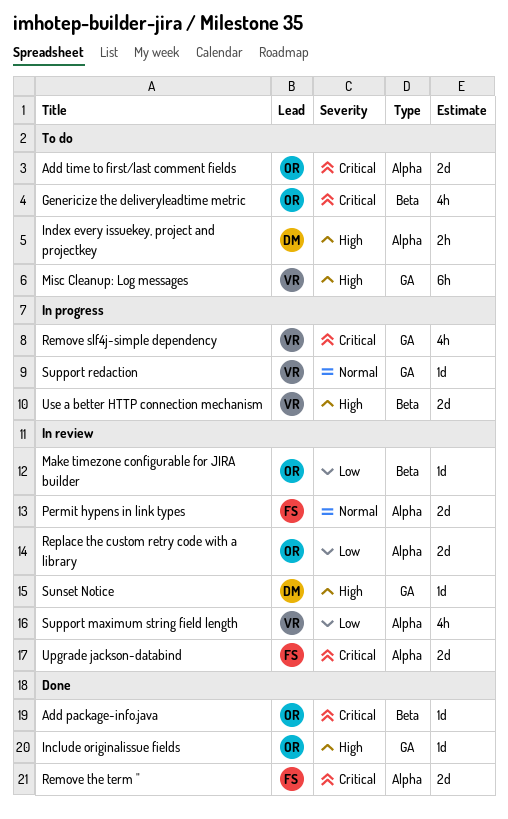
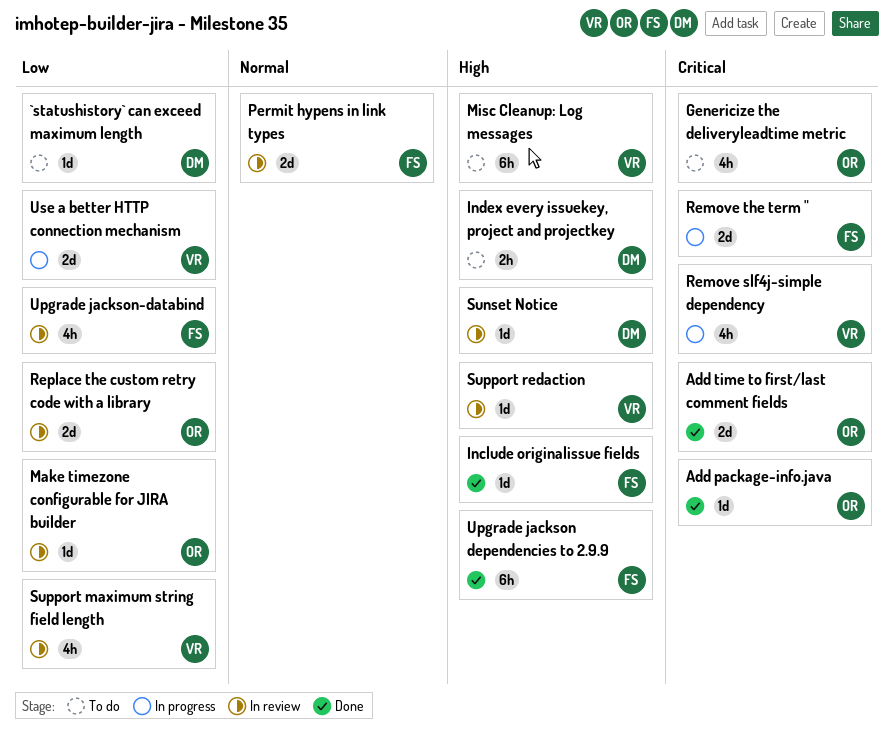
`statushistory` can exceed maximum length: none -> present
Add time to first/last comment fields, status: To do -> Done
Include originalissue fields, owner: OR -> FS
Remove the term ", status: Done -> In progress
Support redaction, status: In progress -> In review
Support redaction, priority: Normal -> High
Upgrade jackson dependencies to 2.9.9: none -> present
Upgrade jackson-databind, priority: Critical -> Low
Upgrade jackson-databind, estimate: 2d -> 4h
Use a better HTTP connection mechanism, priority: High -> Low

